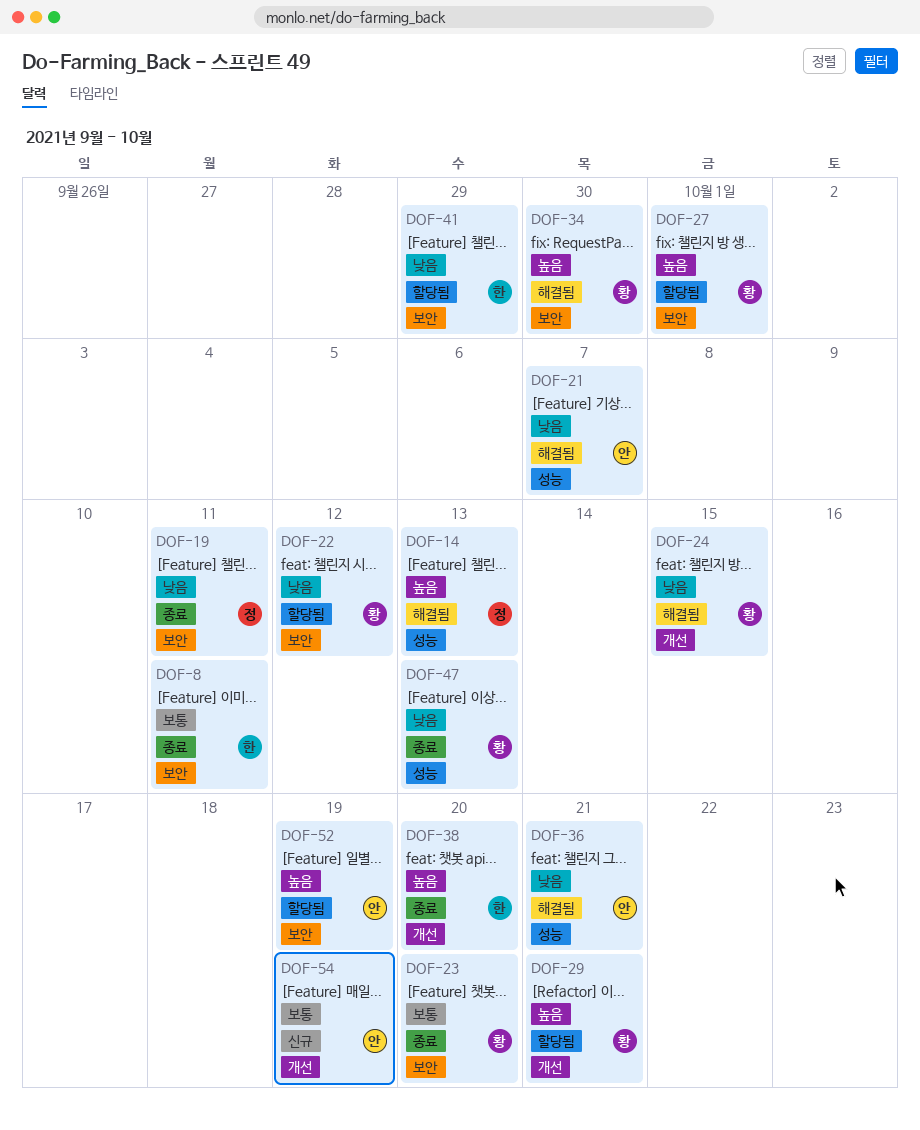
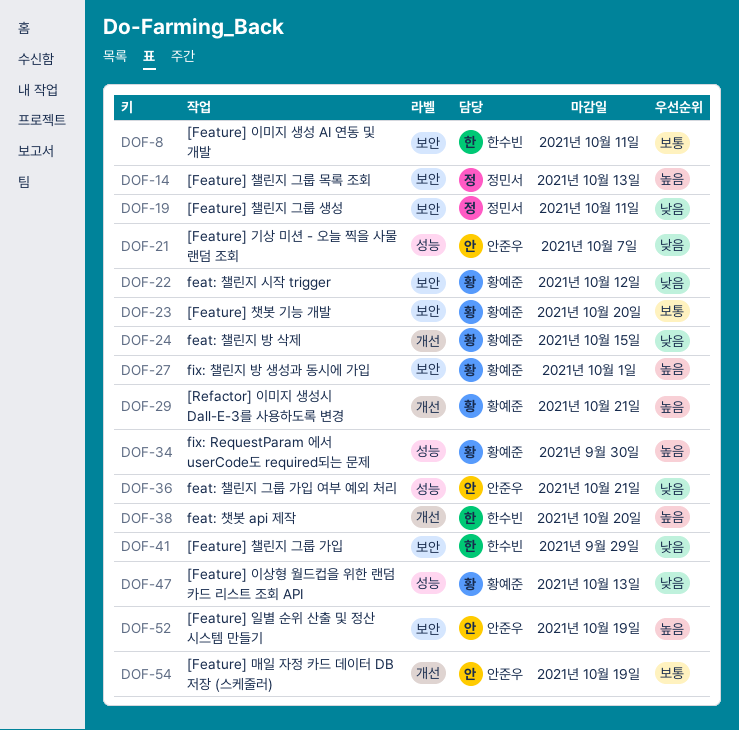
DOF-14, label: 성능 -> 보안
DOF-34, label: 보안 -> 성능

